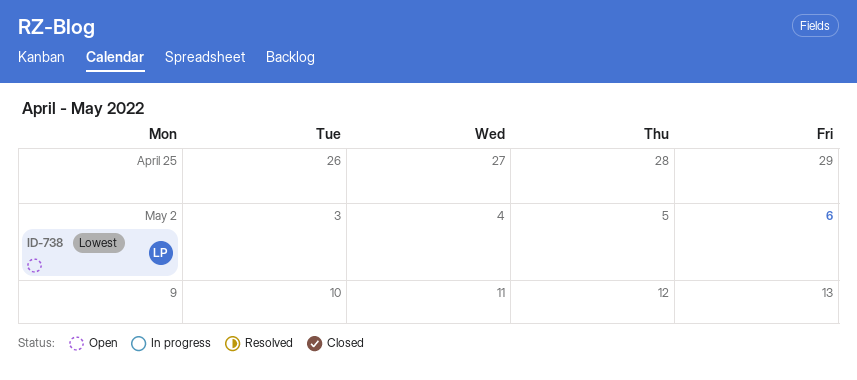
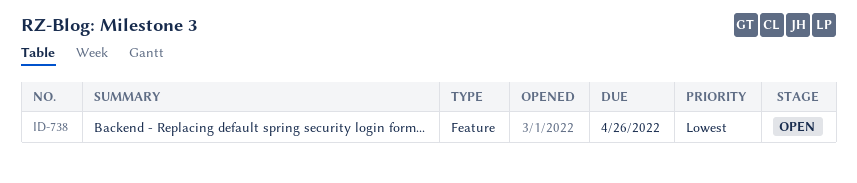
ID-738, due: May 2 -> Apr 26

